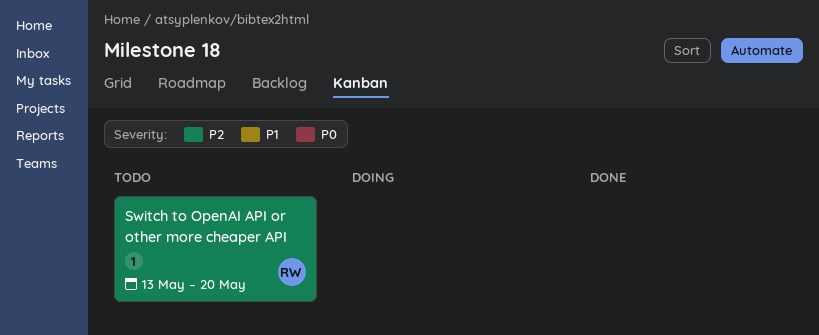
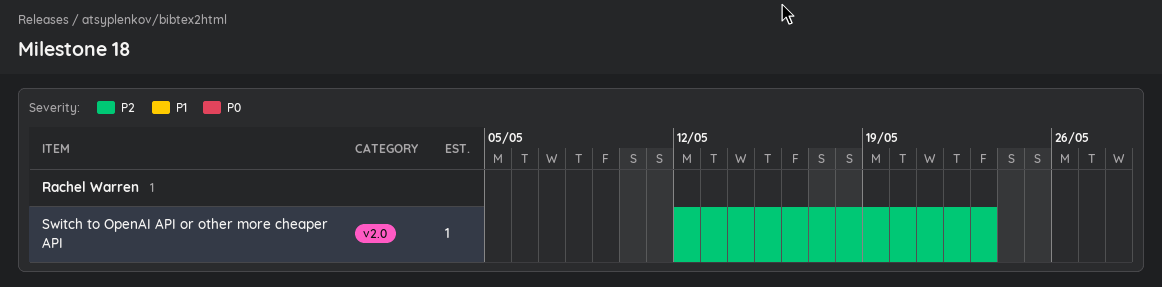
Switch to OpenAI API or other more cheaper API, start: May 13 -> May 12
Switch to OpenAI API or other more cheaper API, due: May 20 -> May 23

